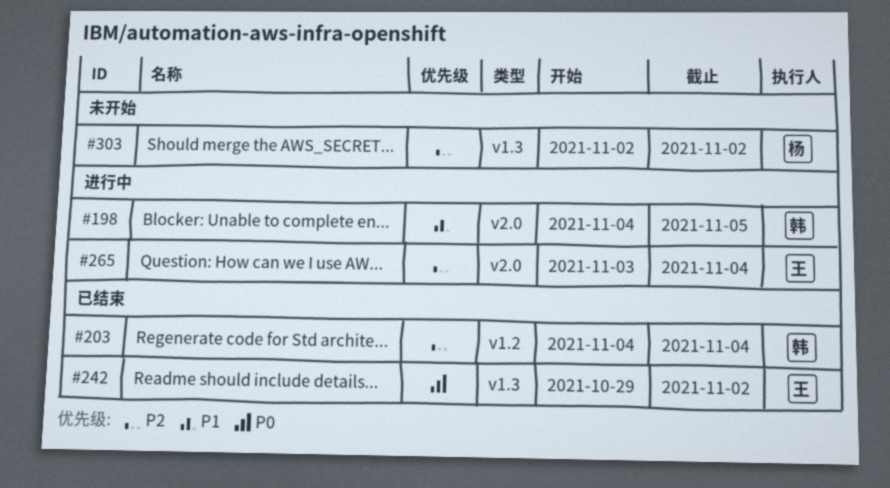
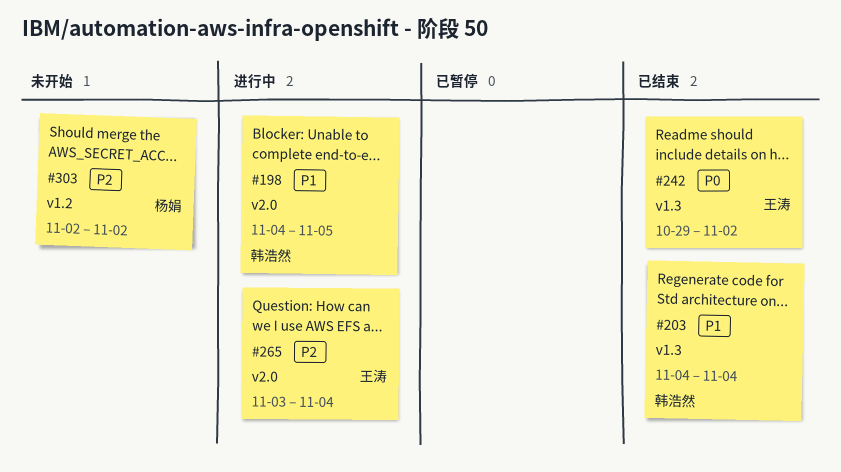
#203, priority: P2 -> P1
#203, label: v1.2 -> v1.3
#303, label: v1.3 -> v1.2

